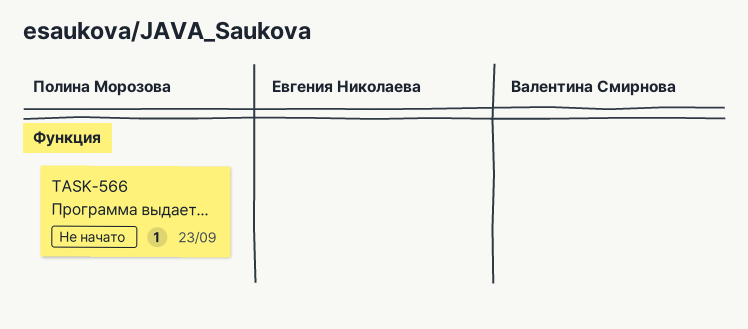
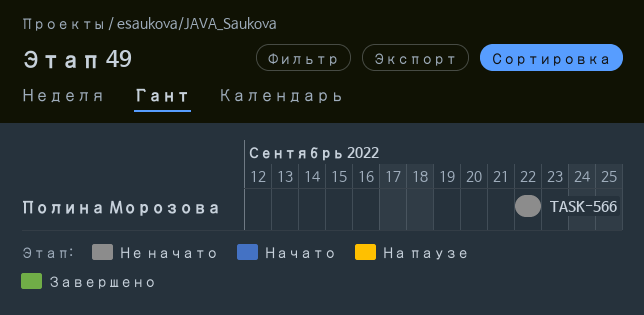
TASK-566, due: Sep 23 -> Sep 22

